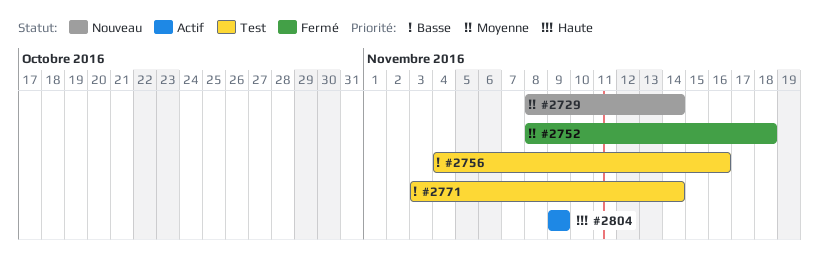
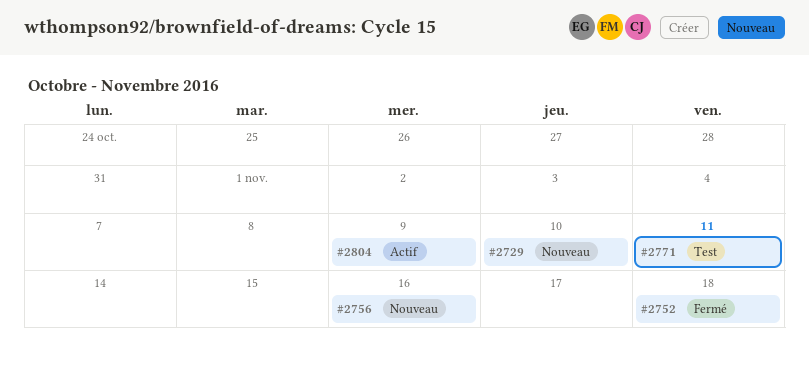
#2729, due: Nov 14 -> Nov 10
#2756, status: Test -> Nouveau
#2771, due: Nov 14 -> Nov 11

